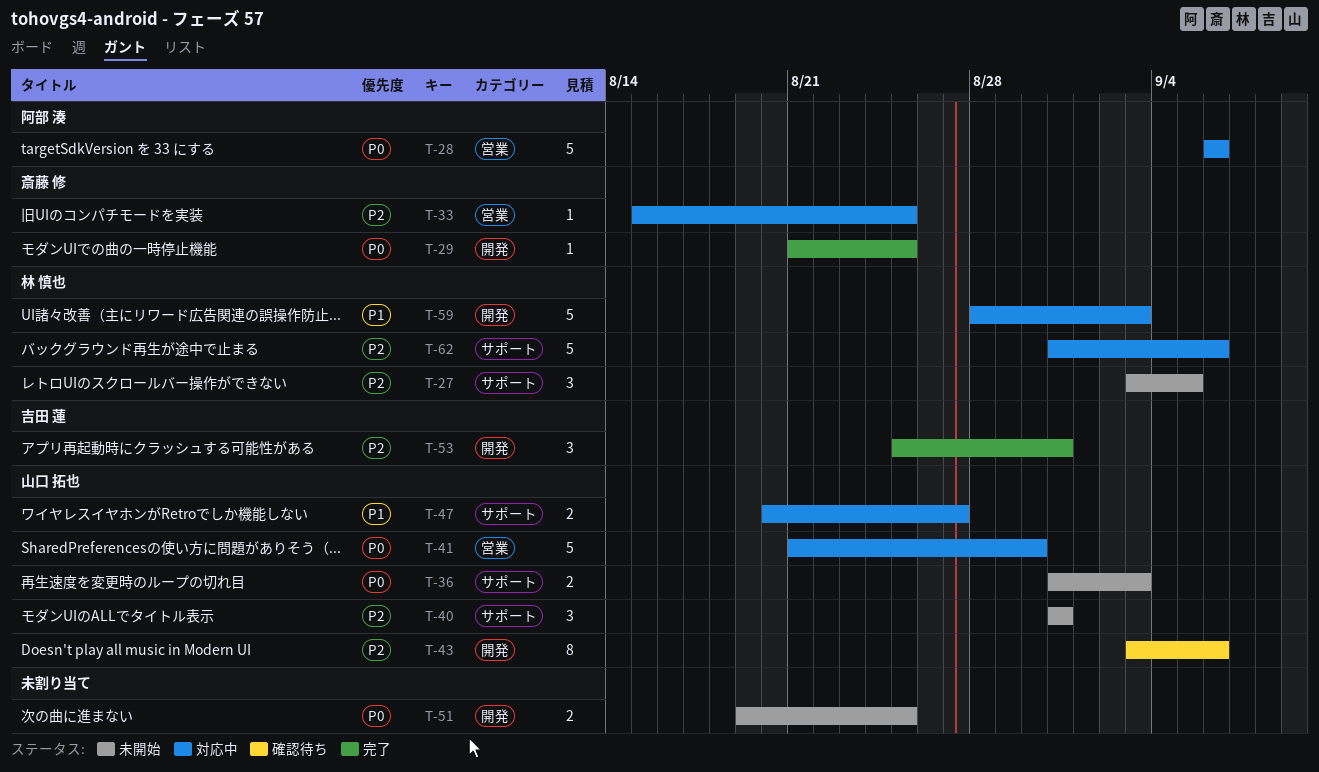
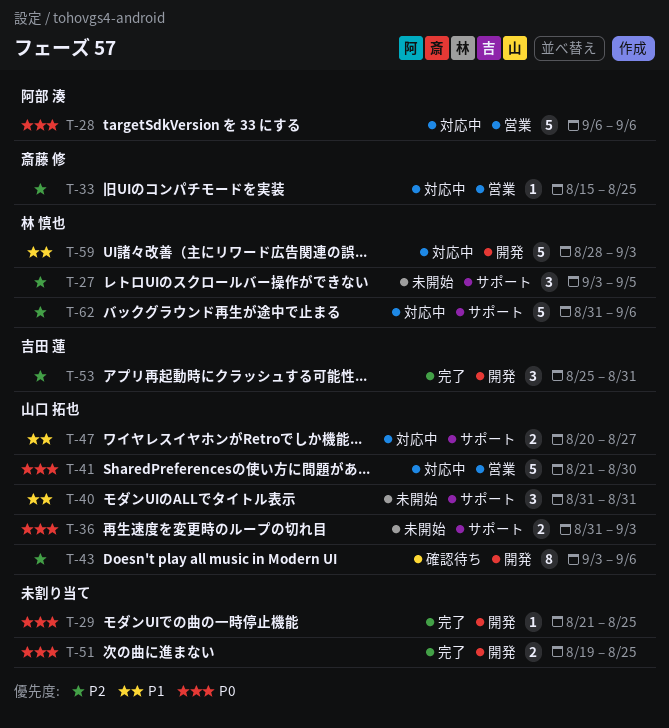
T-29, owner: 斎藤 修 -> none
T-40, priority: P2 -> P1
T-51, status: 未開始 -> 完了

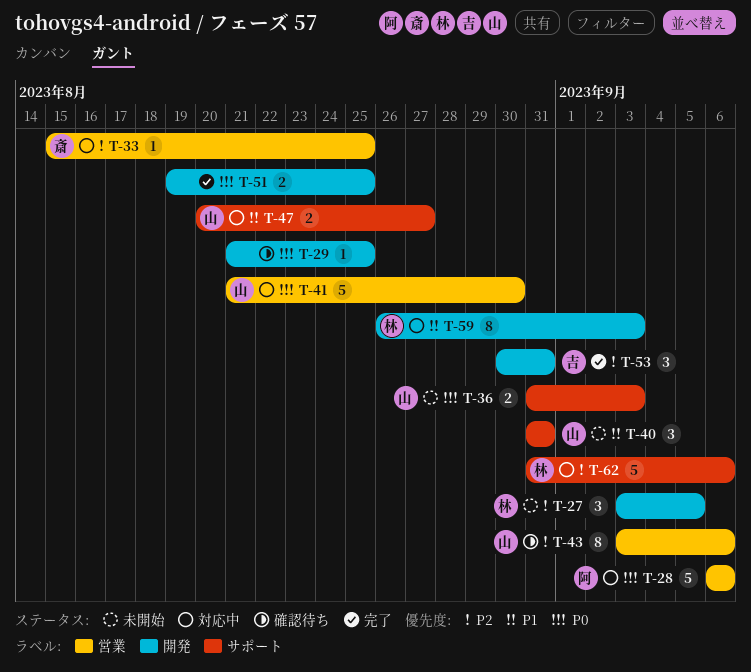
T-27, label: サポート -> 開発
T-29, status: 完了 -> 確認待ち
T-43, label: 開発 -> 営業
T-53, start: Aug 25 -> Aug 30
T-59, estimate: 5 -> 8
T-59, start: Aug 28 -> Aug 26

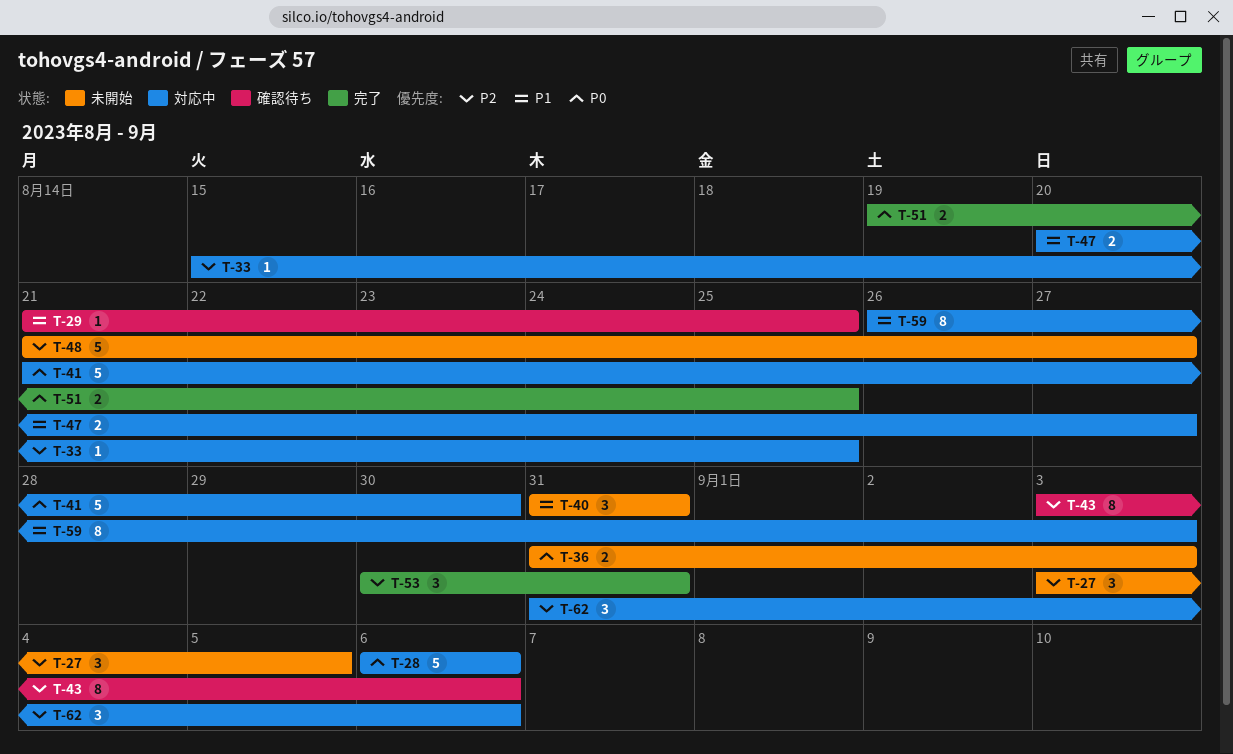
T-29, priority: P0 -> P1
T-48: none -> present
T-62, estimate: 5 -> 3

